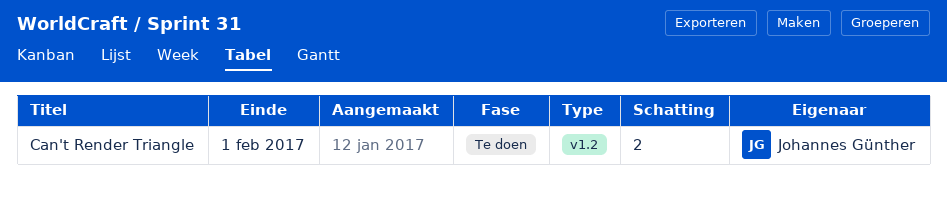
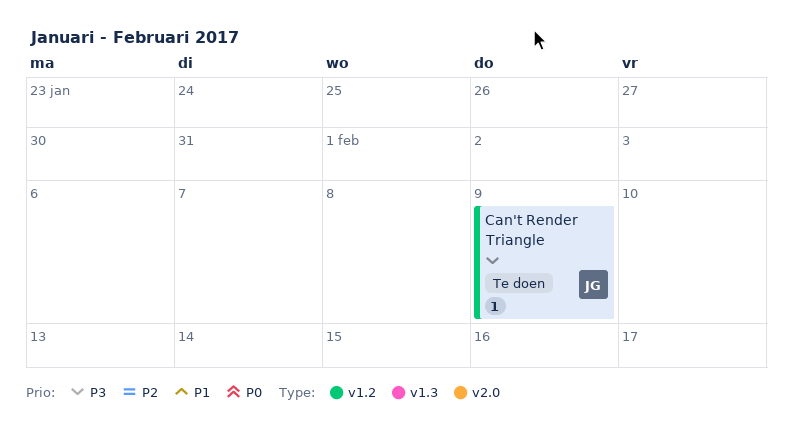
Can't Render Triangle, estimate: 2 -> 1
Can't Render Triangle, due: Feb 1 -> Feb 9

